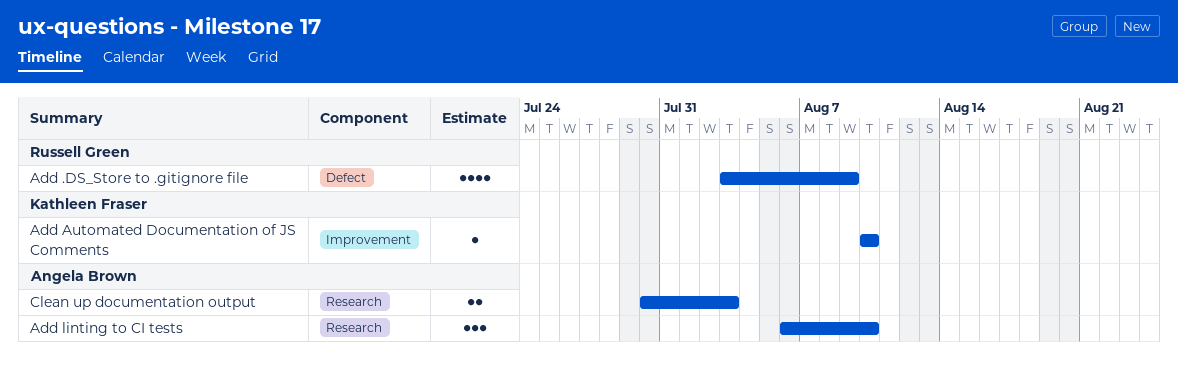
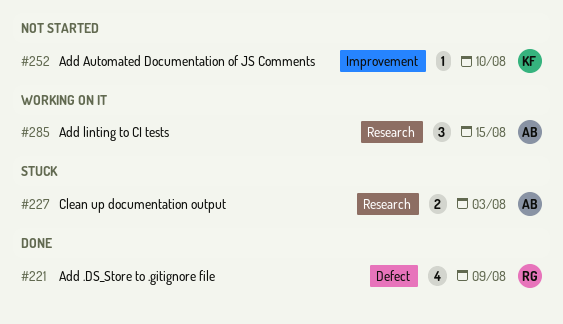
Add linting to CI tests, due: Aug 10 -> Aug 15

